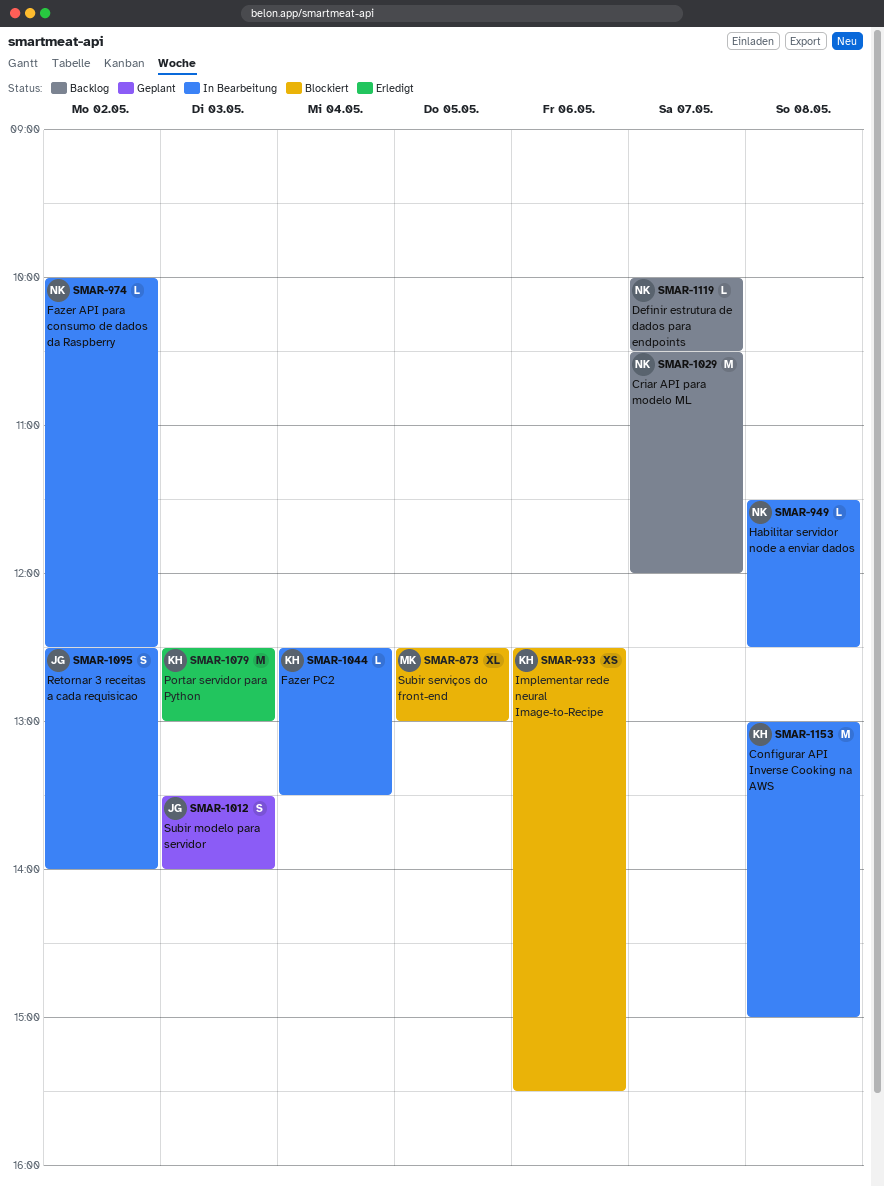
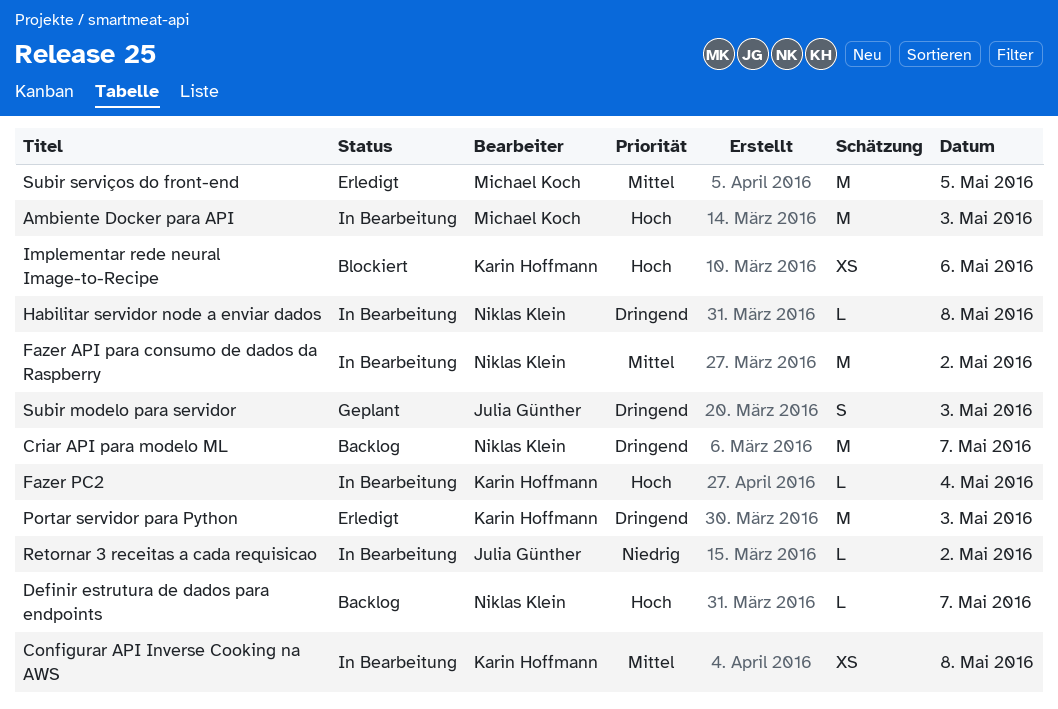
Ambiente Docker para API: none -> present
Configurar API Inverse Cooking na AWS, estimate: M -> XS
Fazer API para consumo de dados da Raspberry, estimate: L -> M
Retornar 3 receitas a cada requisicao, estimate: S -> L
Subir serviços do front-end, status: Blockiert -> Erledigt
Subir serviços do front-end, estimate: XL -> M

